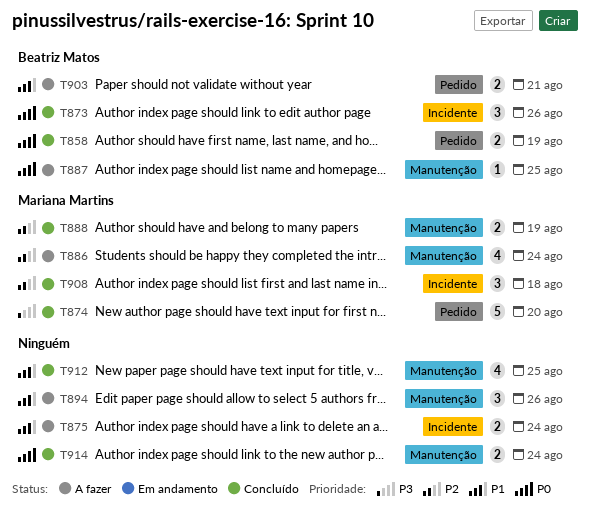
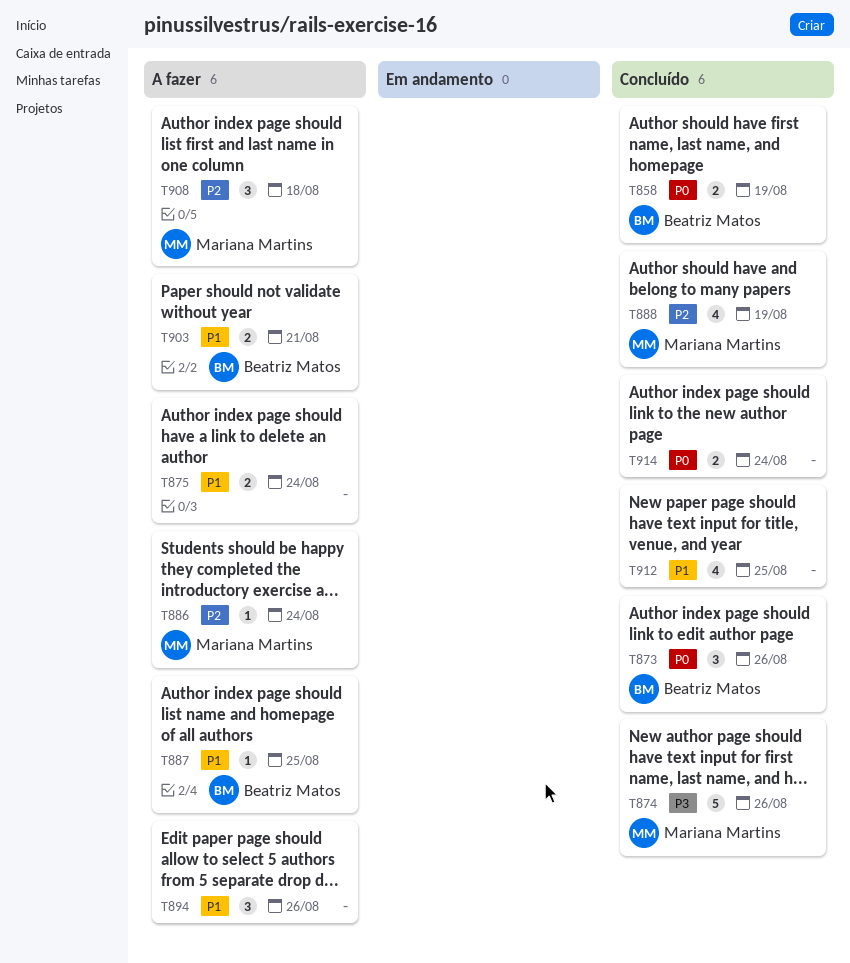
T874, due: Aug 20 -> Aug 26
T886, estimate: 4 -> 1
T887, priority: P0 -> P1
T888, estimate: 2 -> 4
T908, status: Concluído -> A fazer

